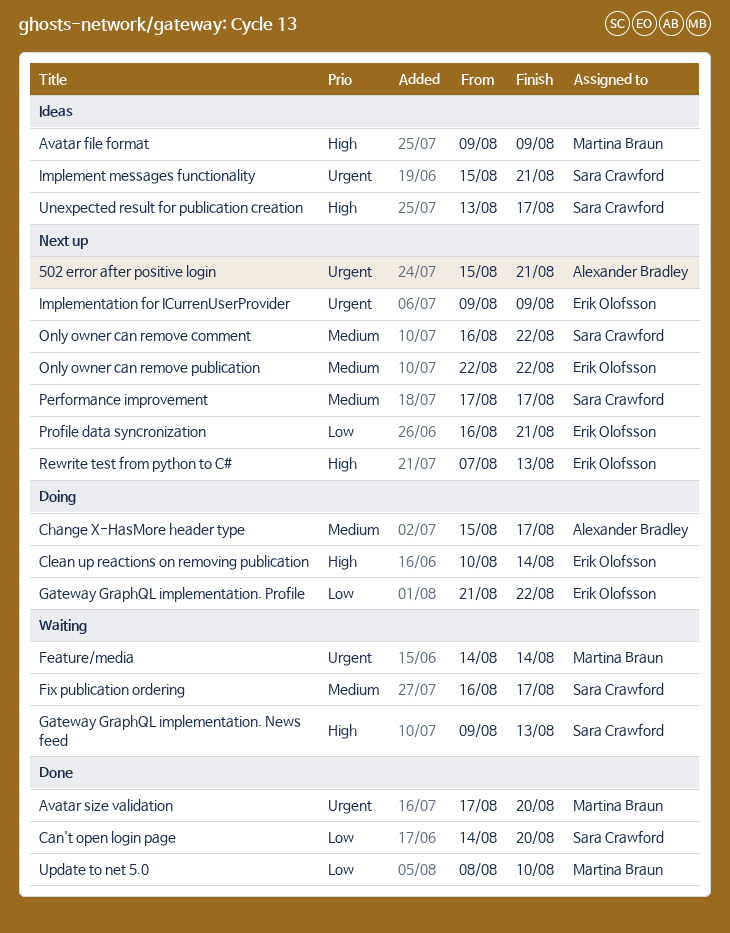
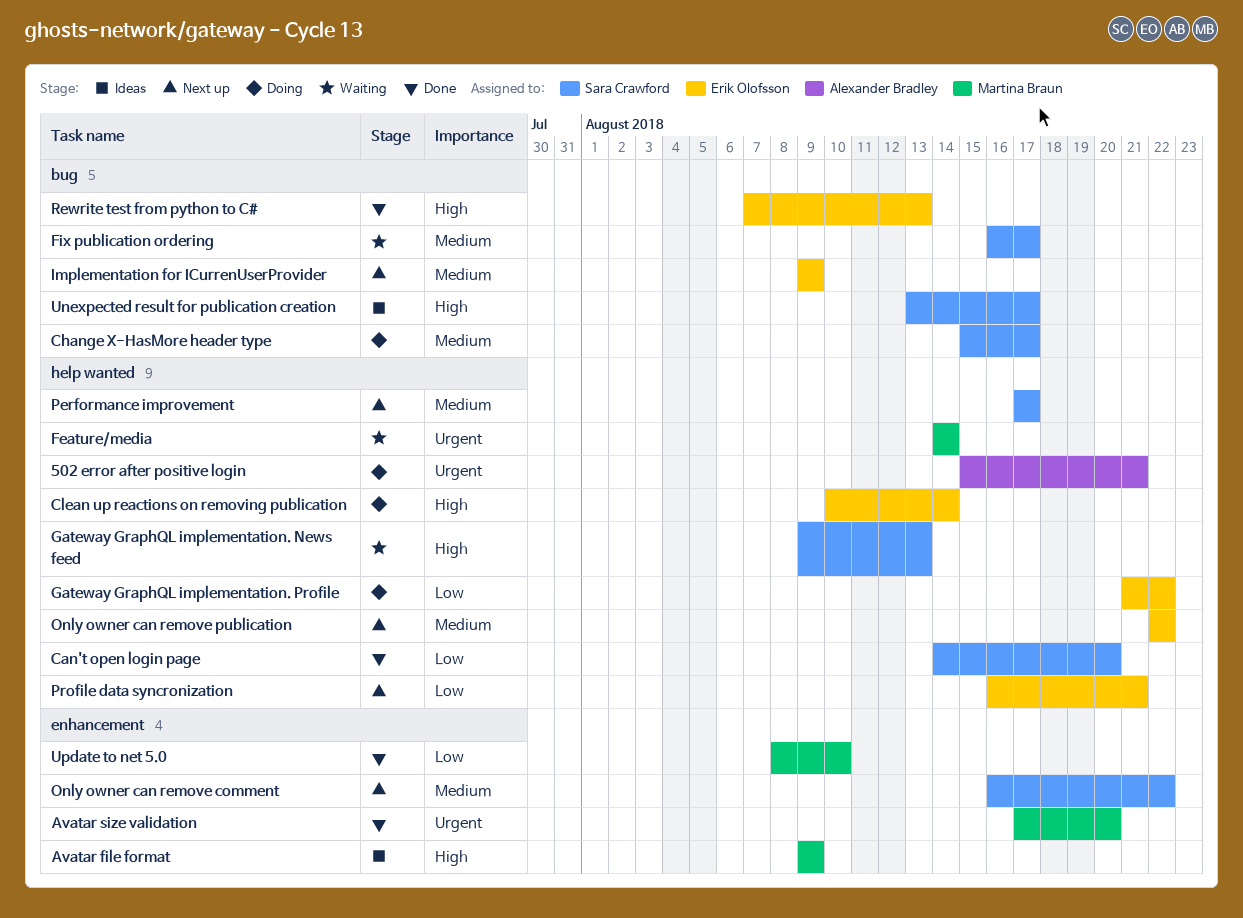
502 error after positive login, status: Next up -> Doing
Change X-HasMore header type, owner: Alexander Bradley -> Sara Crawford
Implement messages functionality: present -> none
Implementation for ICurrenUserProvider, priority: Urgent -> Medium
Rewrite test from python to C#, status: Next up -> Done

